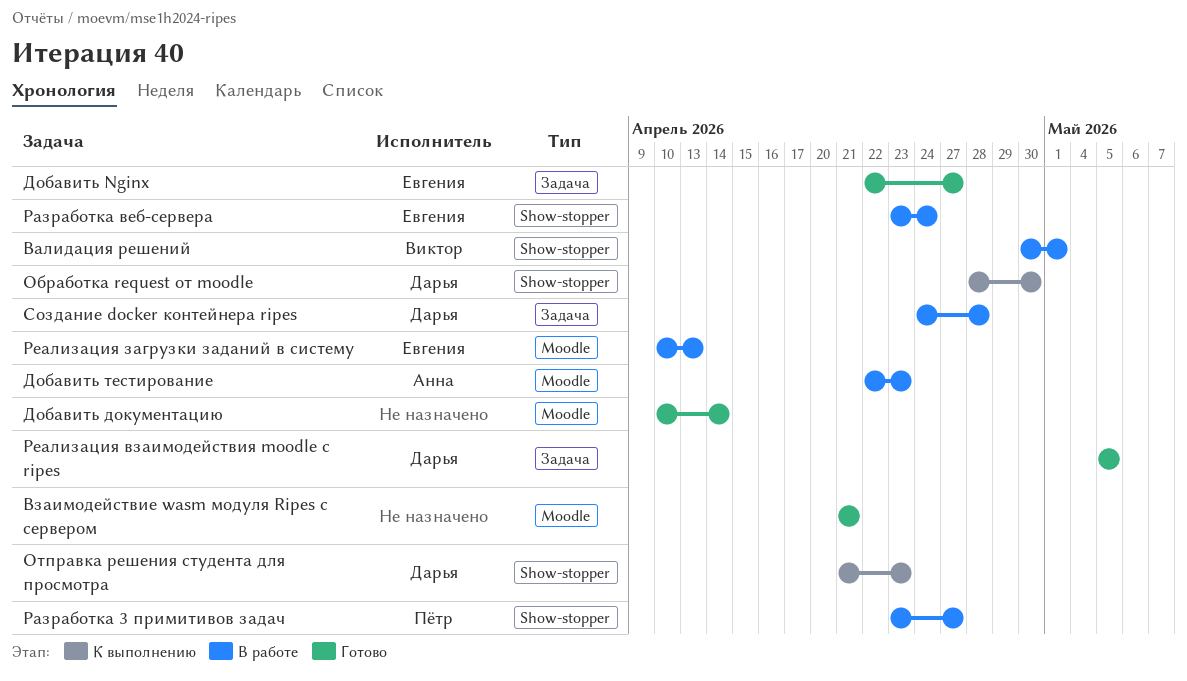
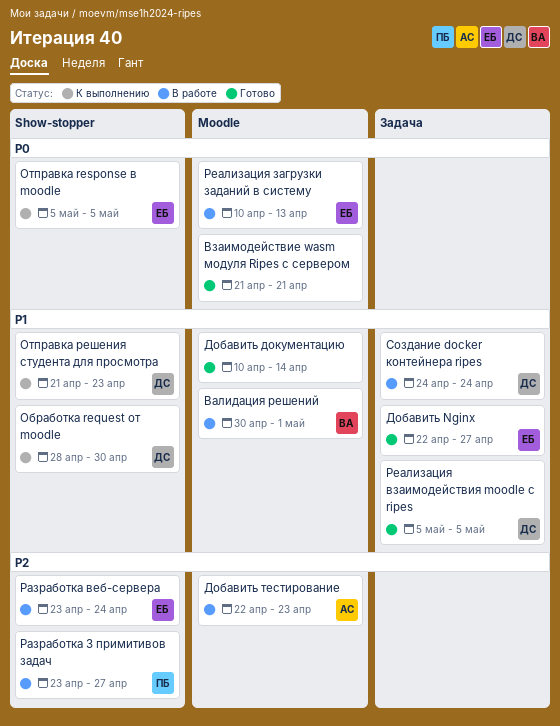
Валидация решений, label: Show-stopper -> Moodle
Отправка response в moodle: none -> present
Создание docker контейнера ripes, due: Apr 28 -> Apr 24

